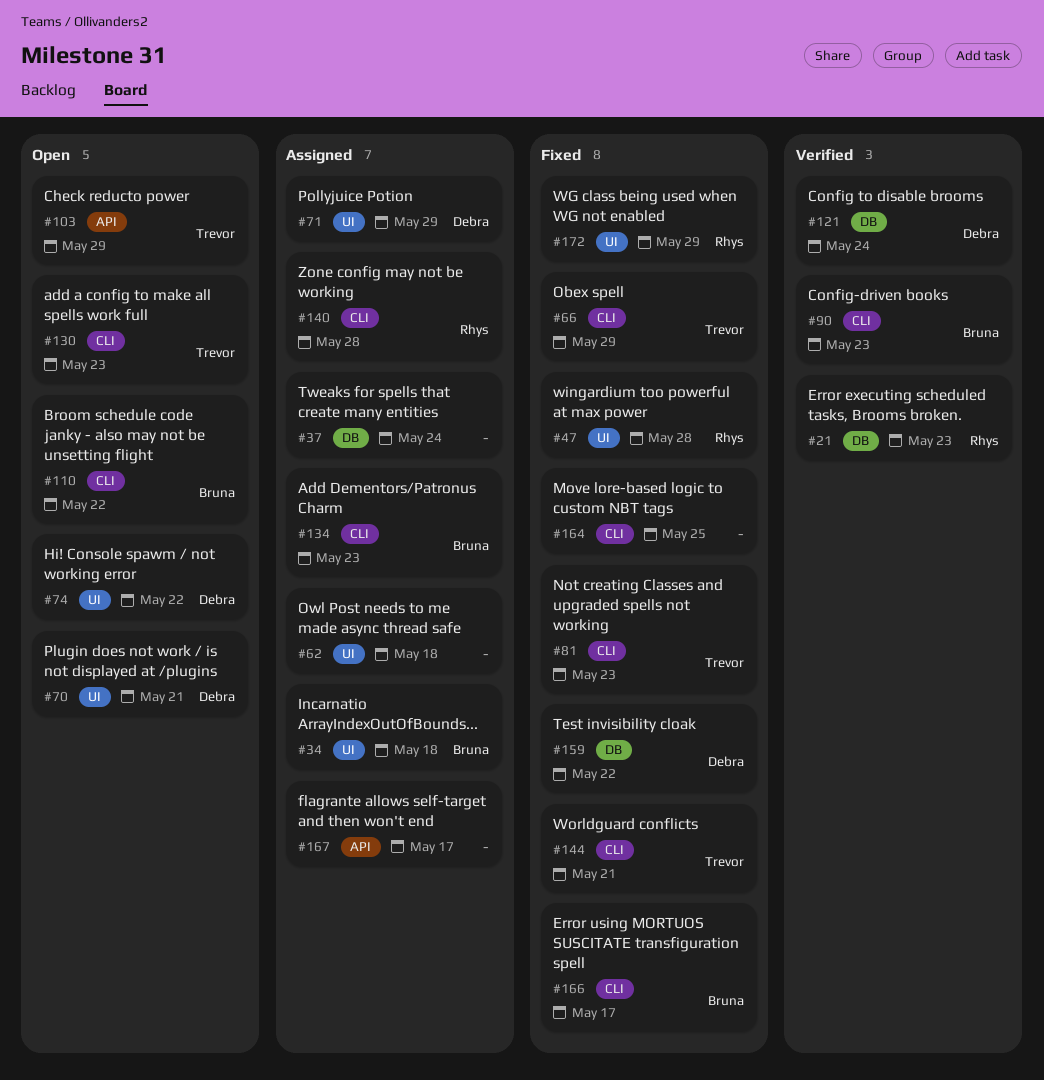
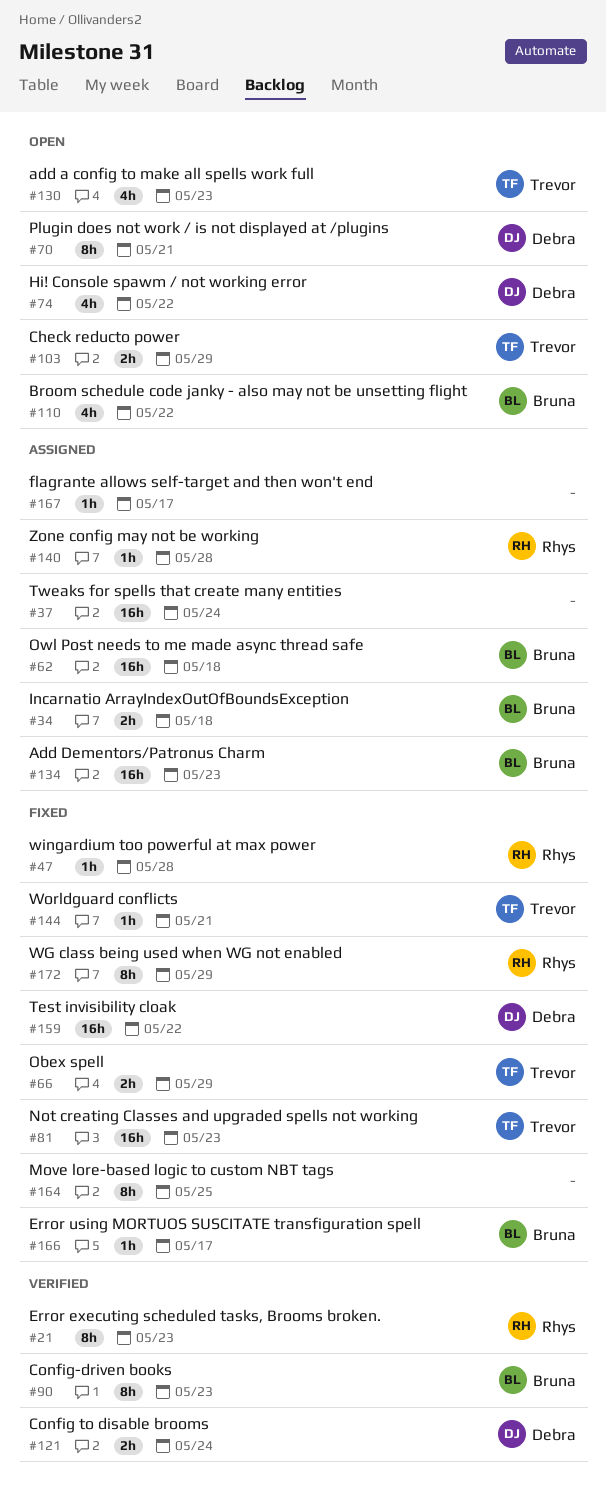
#62, owner: none -> Bruna
#71: present -> none

